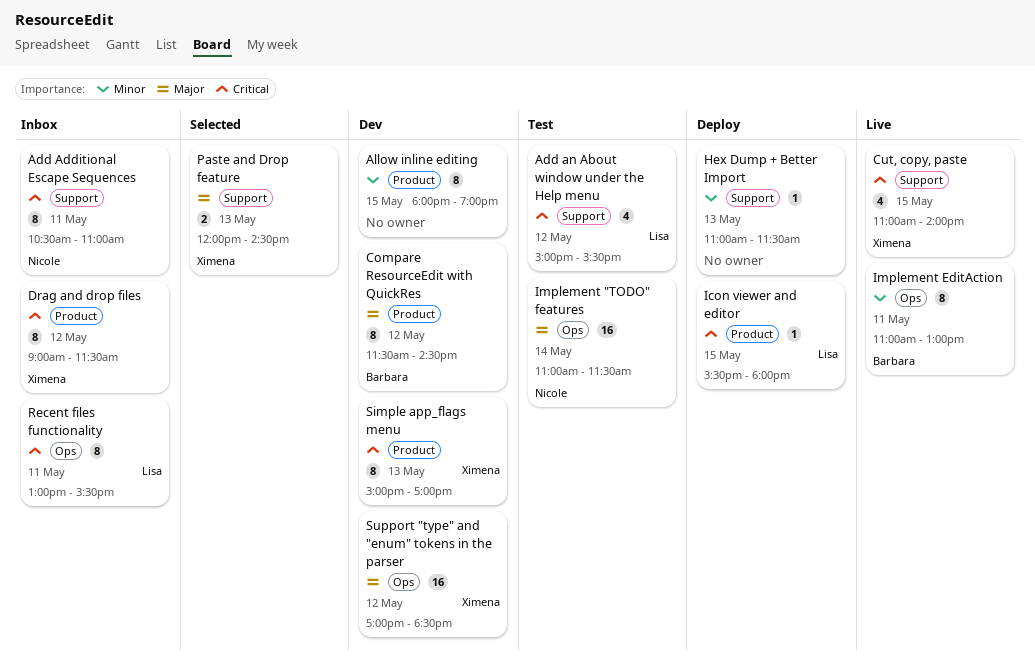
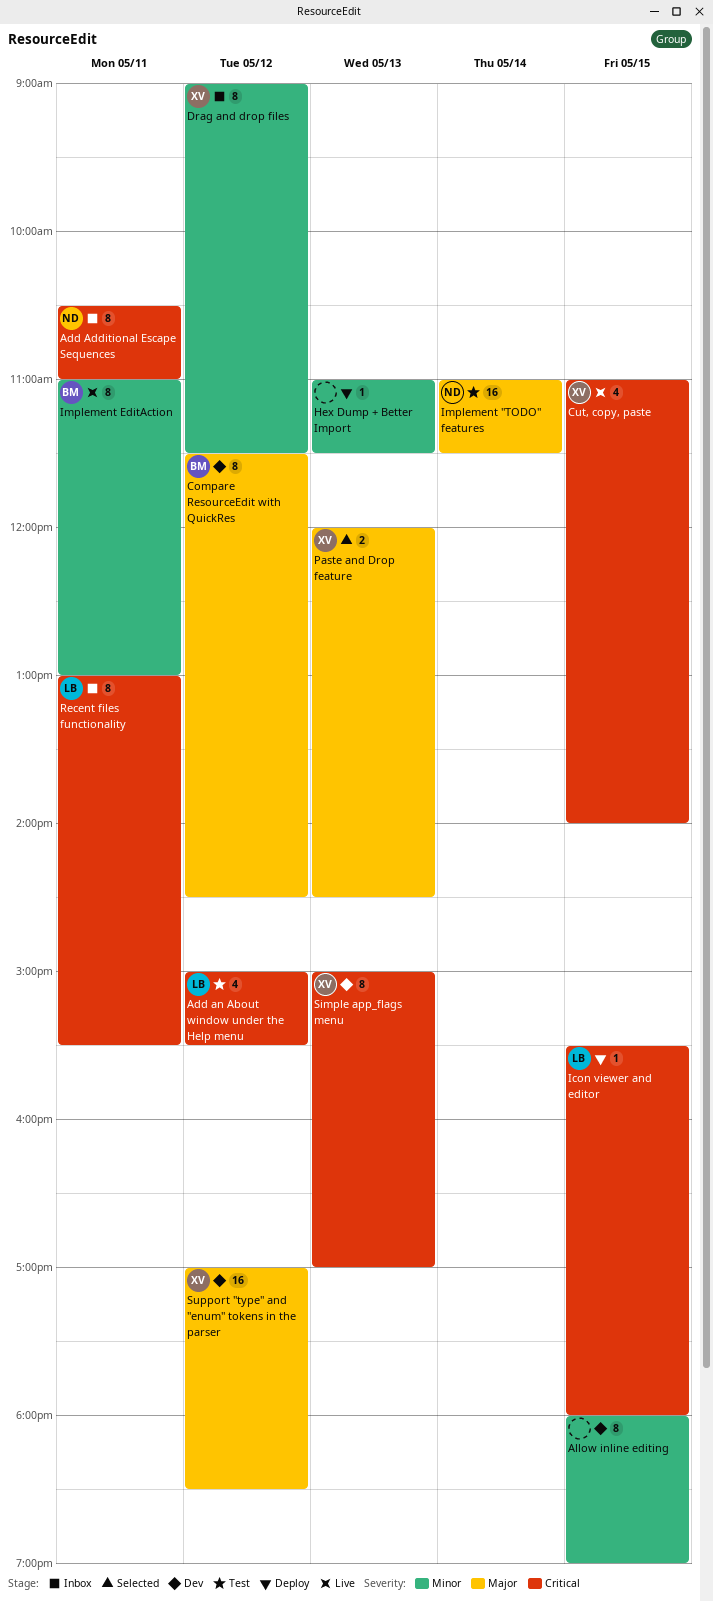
Drag and drop files, priority: Critical -> Minor

